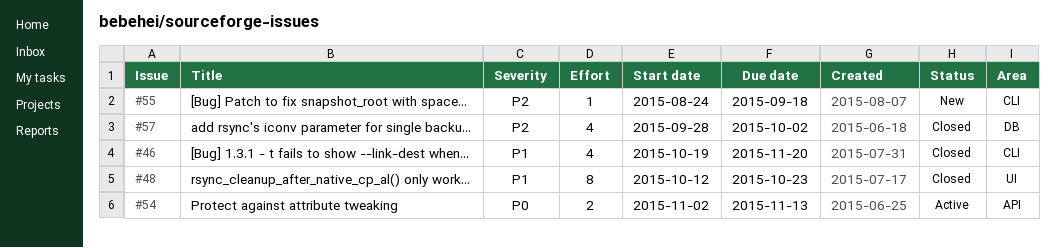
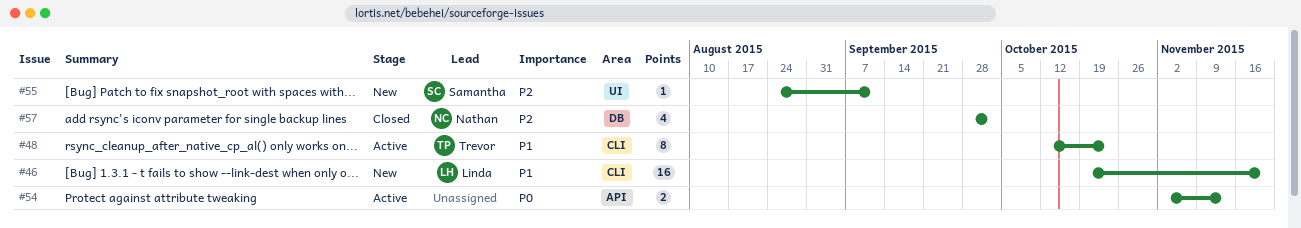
#46, status: Closed -> New
#46, estimate: 4 -> 16
#48, status: Closed -> Active
#48, label: UI -> CLI
#55, label: CLI -> UI
#55, due: Sep 18 -> Sep 11

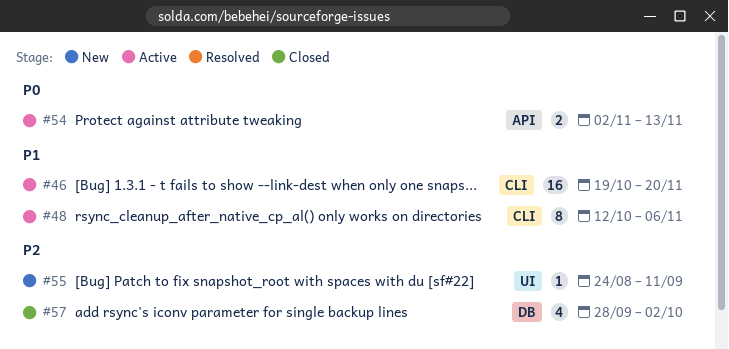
#46, status: New -> Active
#48, due: Oct 23 -> Nov 6

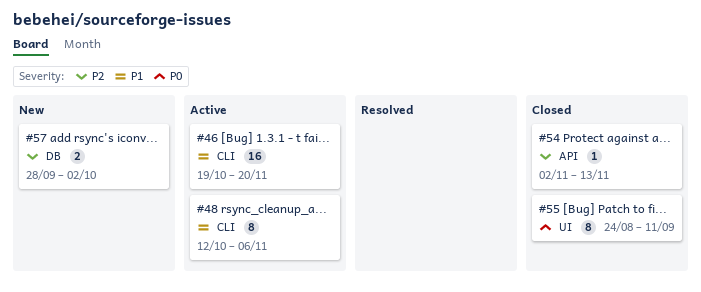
#54, status: Active -> Closed
#54, priority: P0 -> P2
#54, estimate: 2 -> 1
#55, status: New -> Closed
#55, priority: P2 -> P0
#55, estimate: 1 -> 8
#57, status: Closed -> New
#57, estimate: 4 -> 2

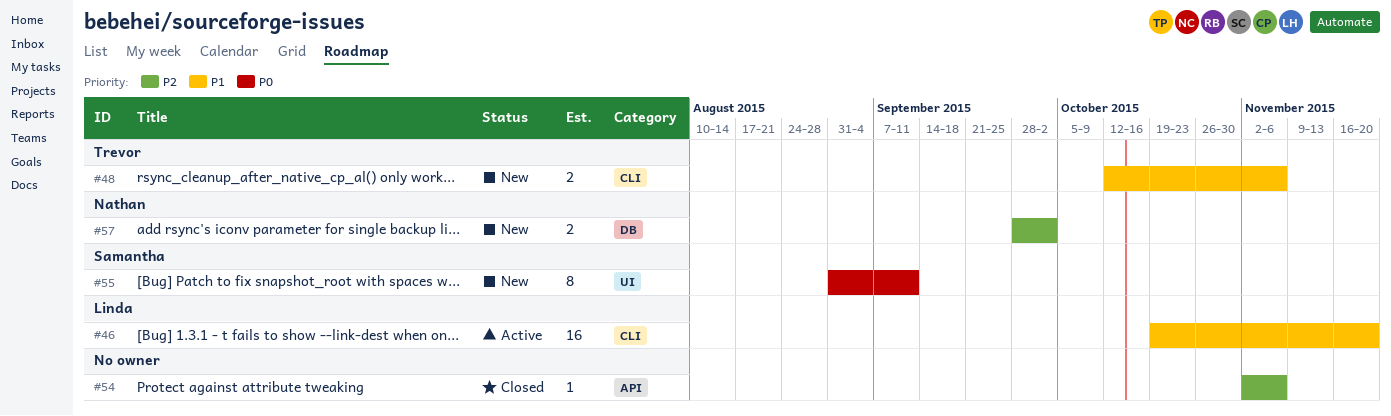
#48, status: Active -> New
#48, estimate: 8 -> 2
#54, due: Nov 13 -> Nov 6
#55, status: Closed -> New
#55, start: Aug 24 -> Aug 31

